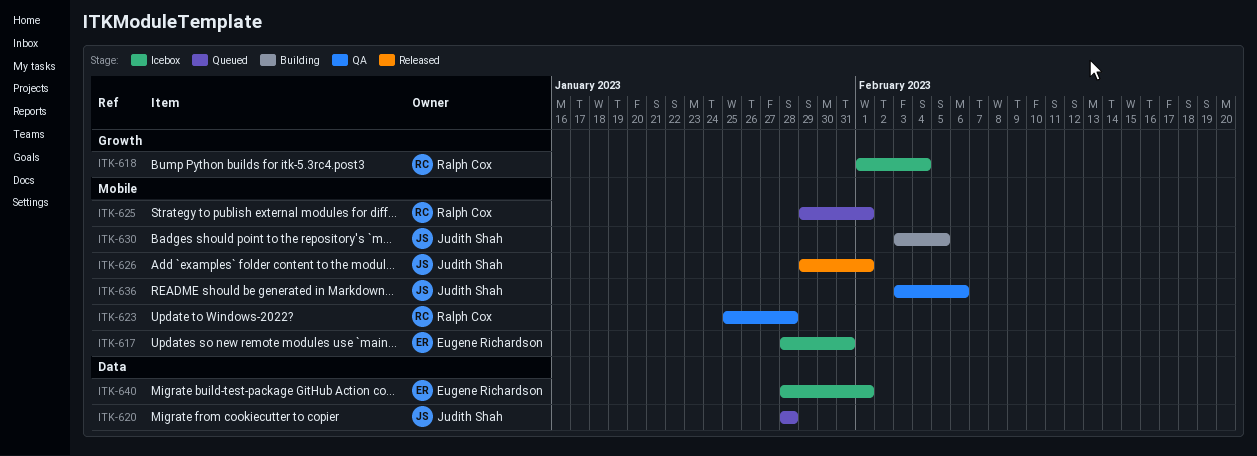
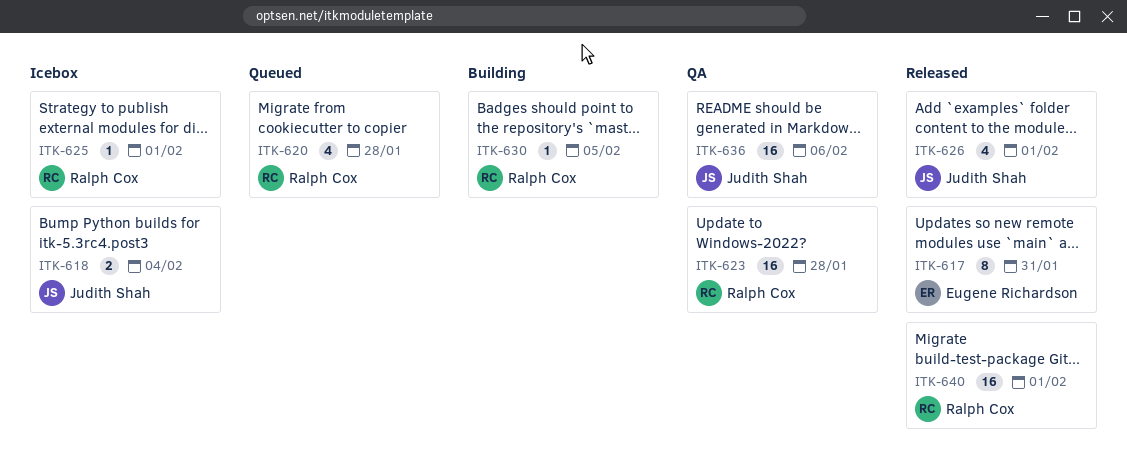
ITK-617, status: Icebox -> Released
ITK-618, owner: Ralph Cox -> Judith Shah
ITK-620, owner: Judith Shah -> Ralph Cox
ITK-625, status: Queued -> Icebox
ITK-630, owner: Judith Shah -> Ralph Cox
ITK-640, status: Icebox -> Released
ITK-640, owner: Eugene Richardson -> Ralph Cox

